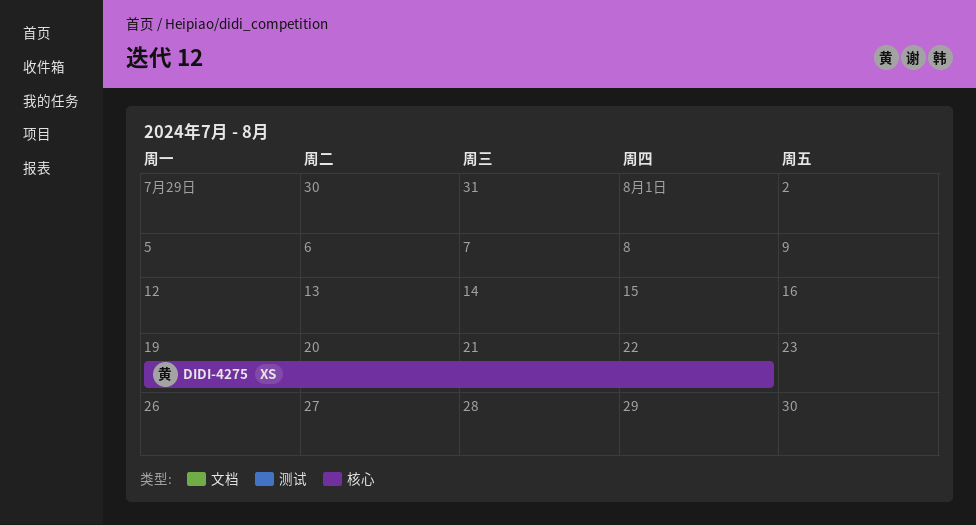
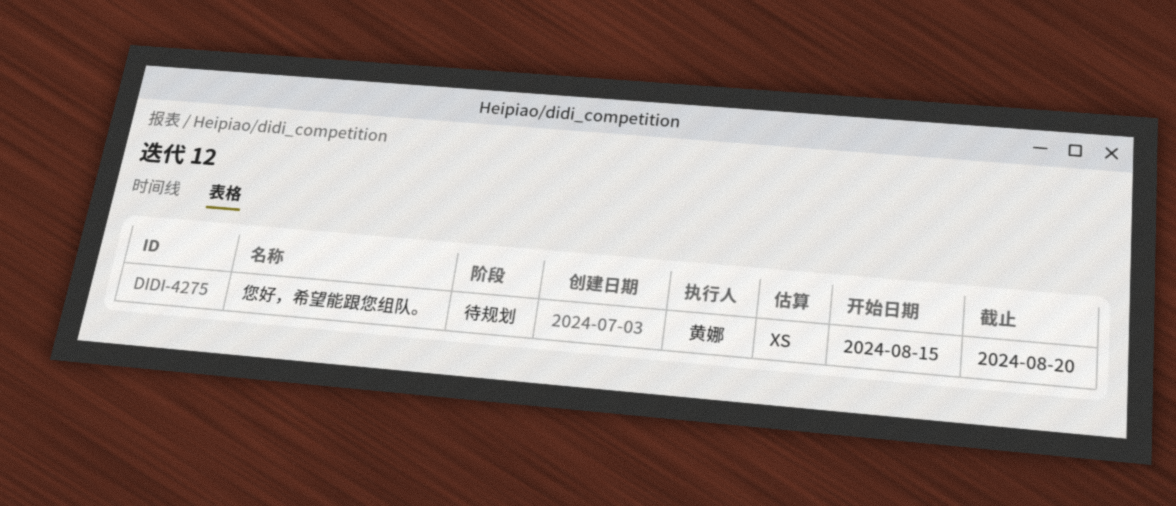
DIDI-4275, start: Aug 19 -> Aug 15
DIDI-4275, due: Aug 22 -> Aug 20

